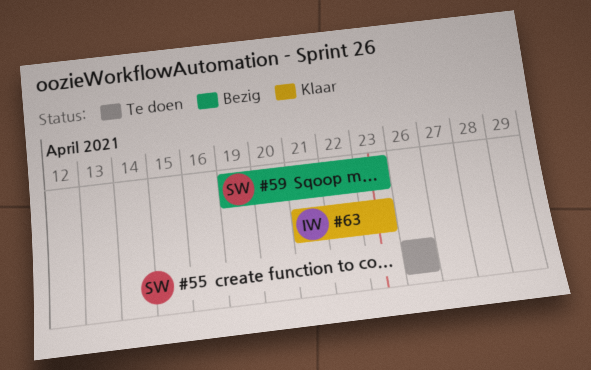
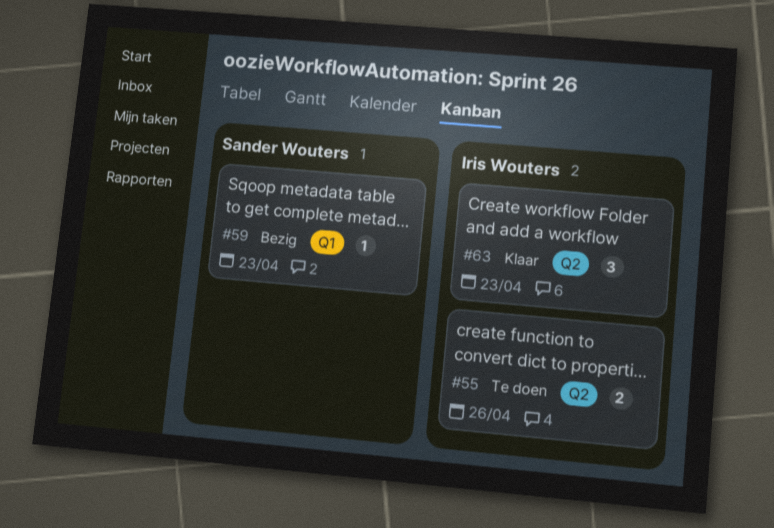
#55, owner: Sander Wouters -> Iris Wouters

